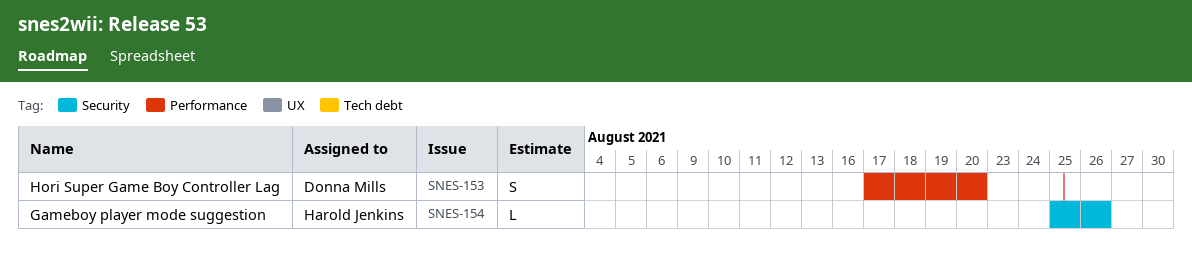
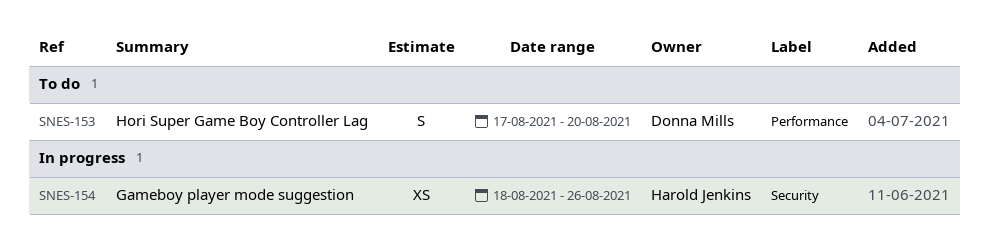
SNES-154, estimate: L -> XS
SNES-154, start: Aug 25 -> Aug 18

